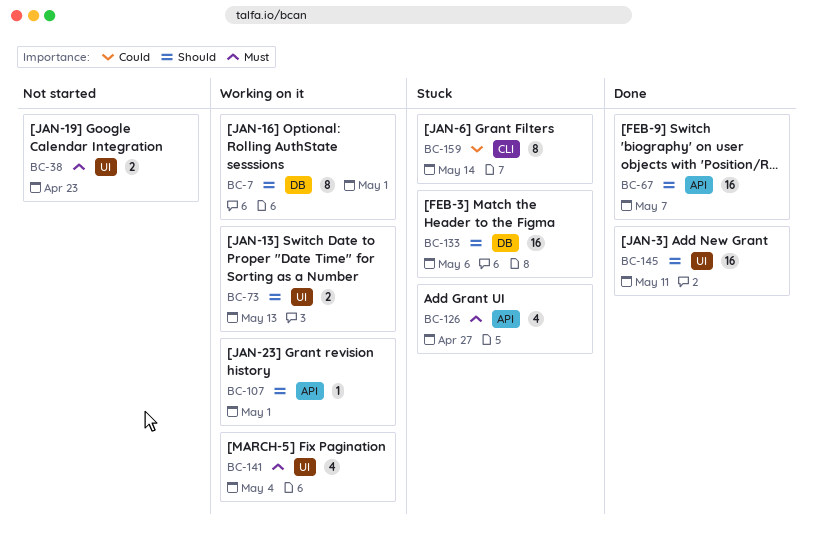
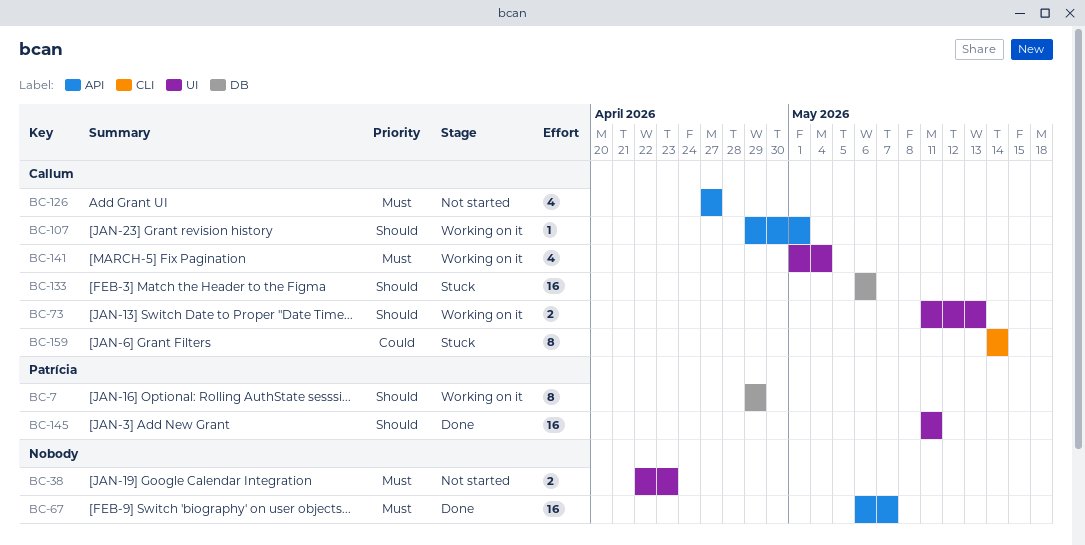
BC-7, due: May 1 -> Apr 29
BC-67, priority: Should -> Must
BC-126, status: Stuck -> Not started

